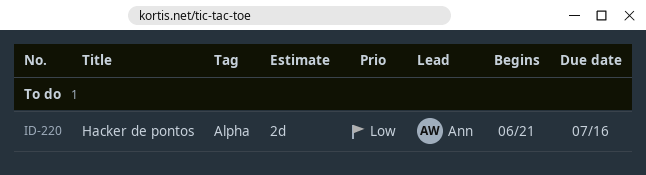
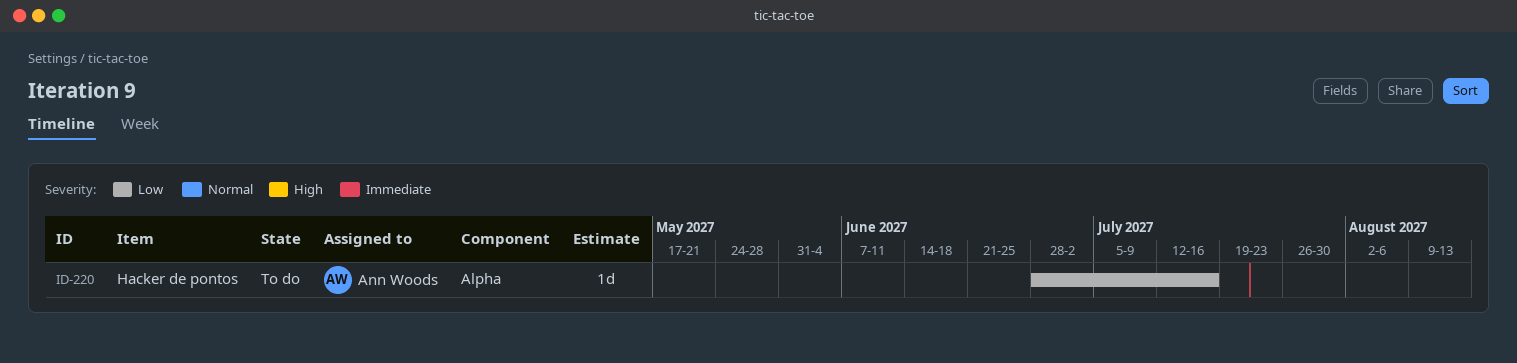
ID-220, estimate: 2d -> 1d
ID-220, start: Jun 21 -> Jun 28

